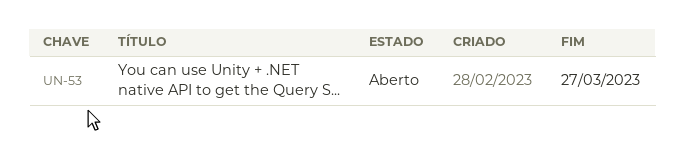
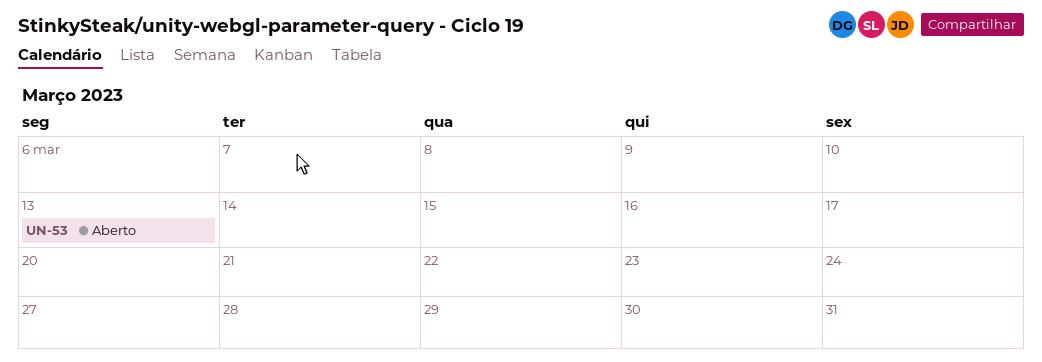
UN-53, due: Mar 27 -> Mar 13

